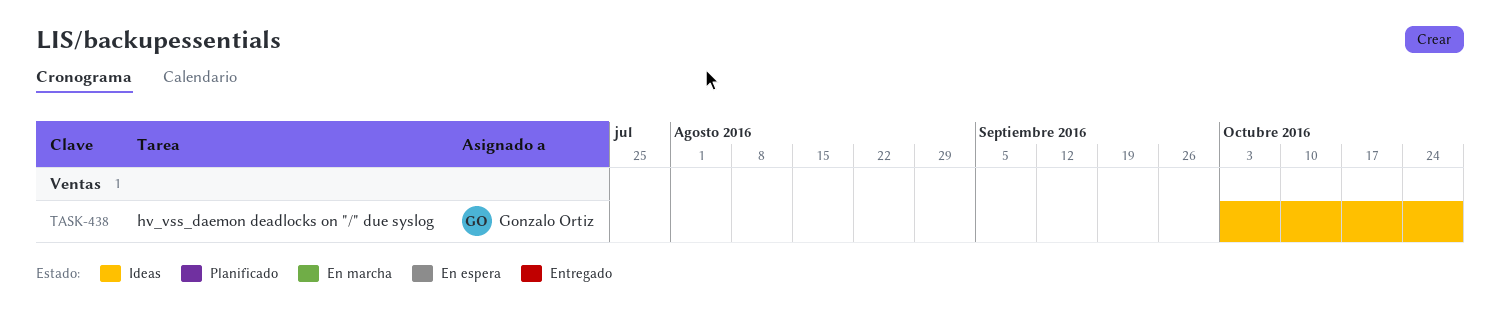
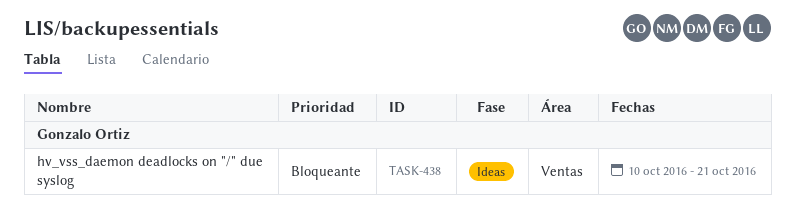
TASK-438, start: Oct 3 -> Oct 10
TASK-438, due: Oct 28 -> Oct 21

